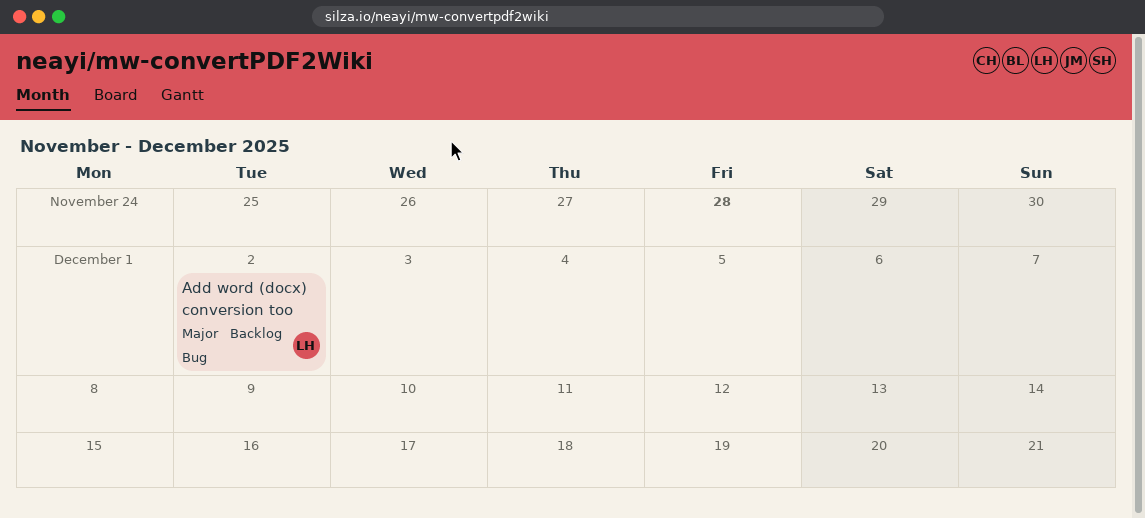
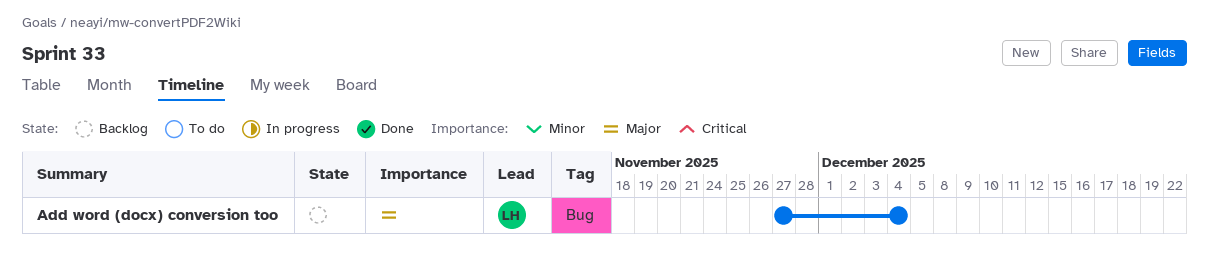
Add word (docx) conversion too, due: Dec 2 -> Dec 4

